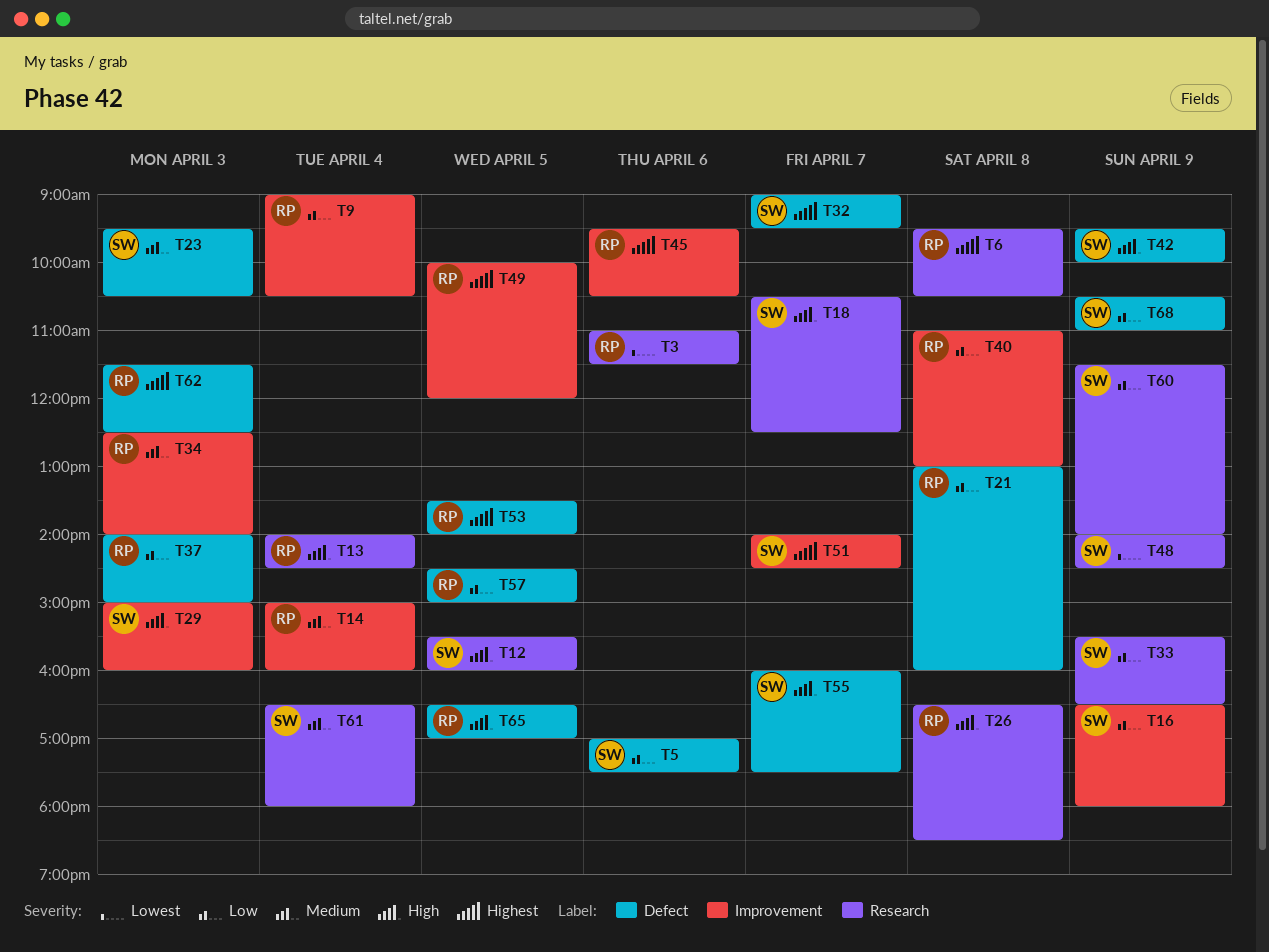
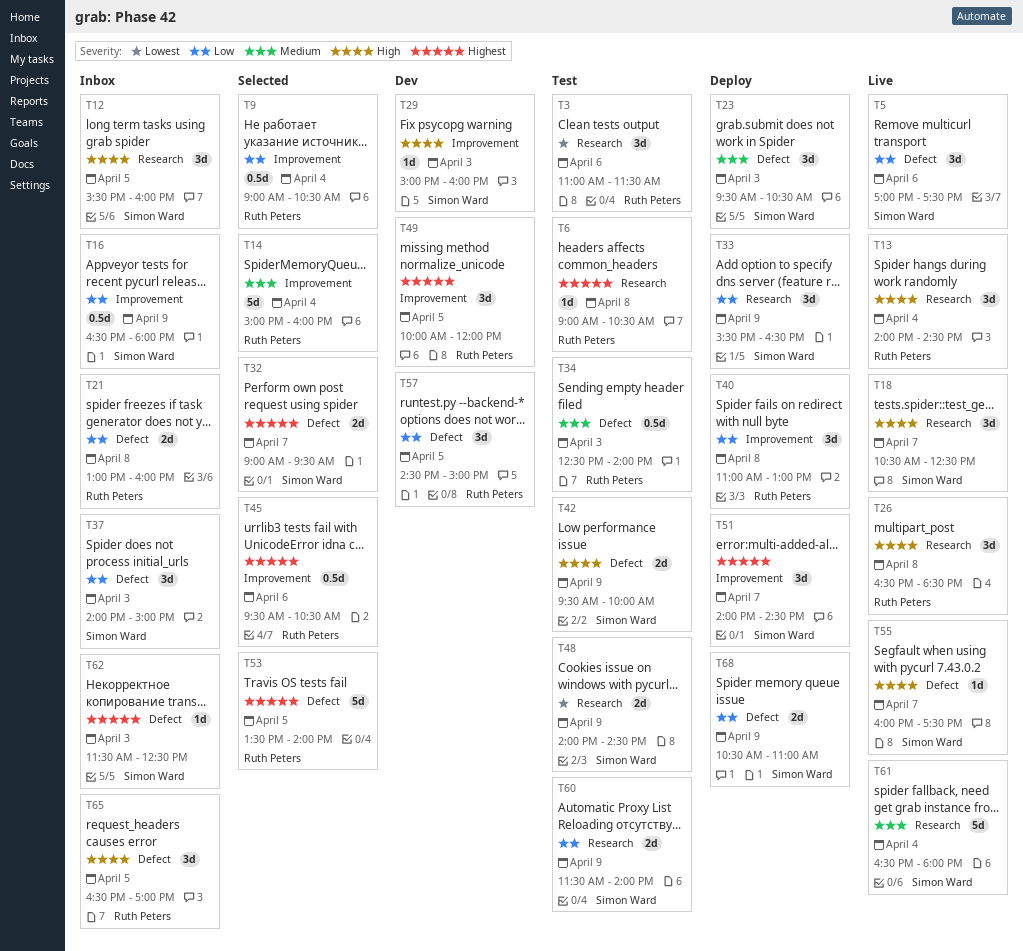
T6, begins: 09:30 -> 09:00
T34, label: Improvement -> Defect
T37, owner: Ruth Peters -> Simon Ward
T62, owner: Ruth Peters -> Simon Ward

